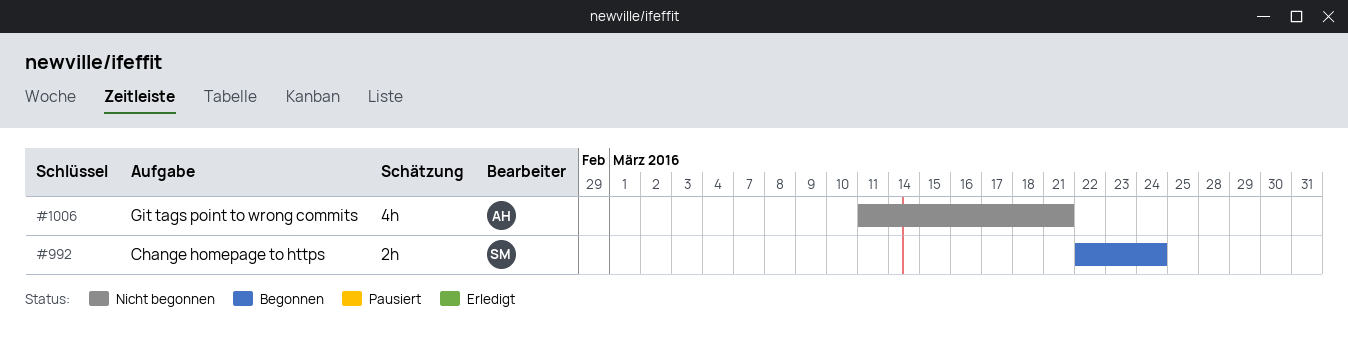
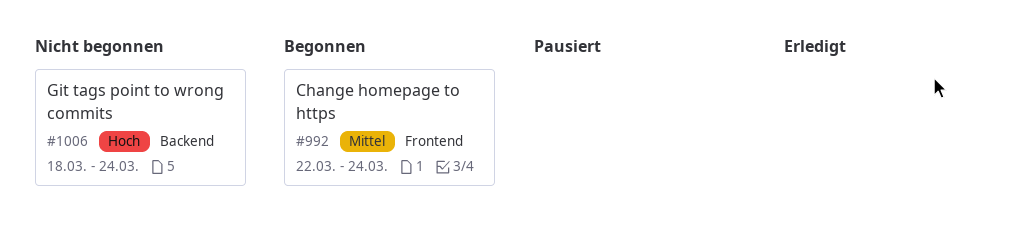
#1006, start: Mar 11 -> Mar 18
#1006, due: Mar 21 -> Mar 24

